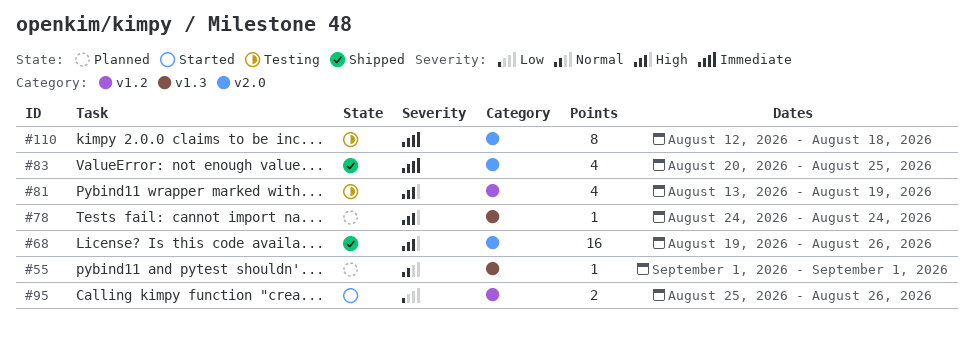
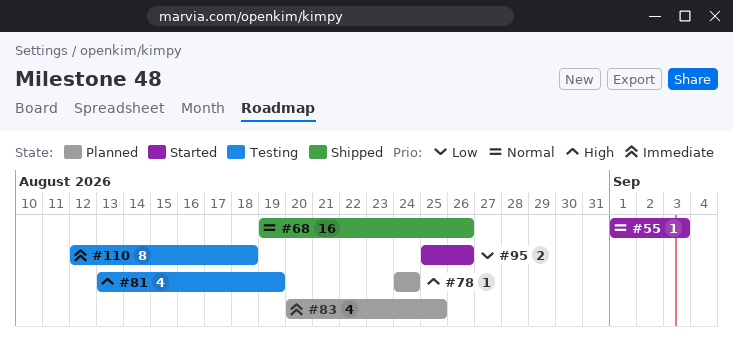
#55, status: Planned -> Started
#55, due: Sep 1 -> Sep 3
#68, priority: High -> Normal
#83, status: Shipped -> Planned

